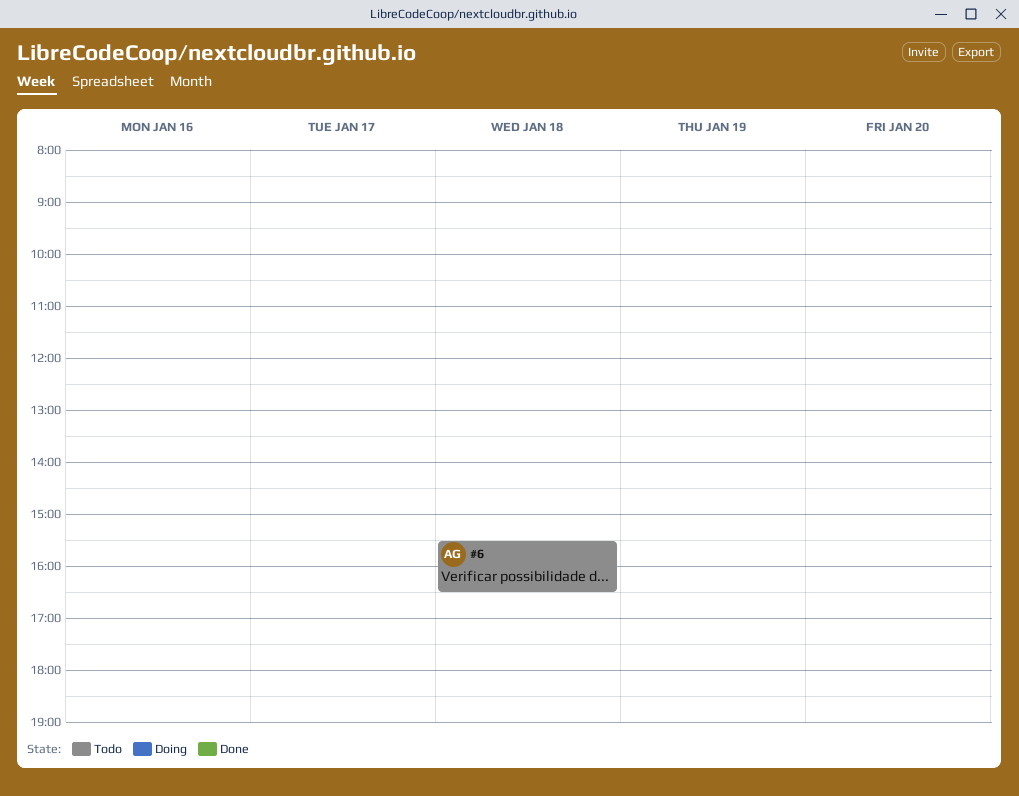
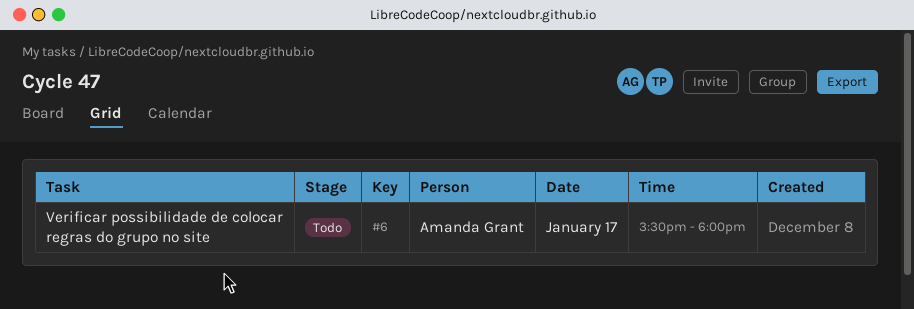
#6, day: Jan 18 -> Jan 17
#6, ends: 16:30 -> 18:00

